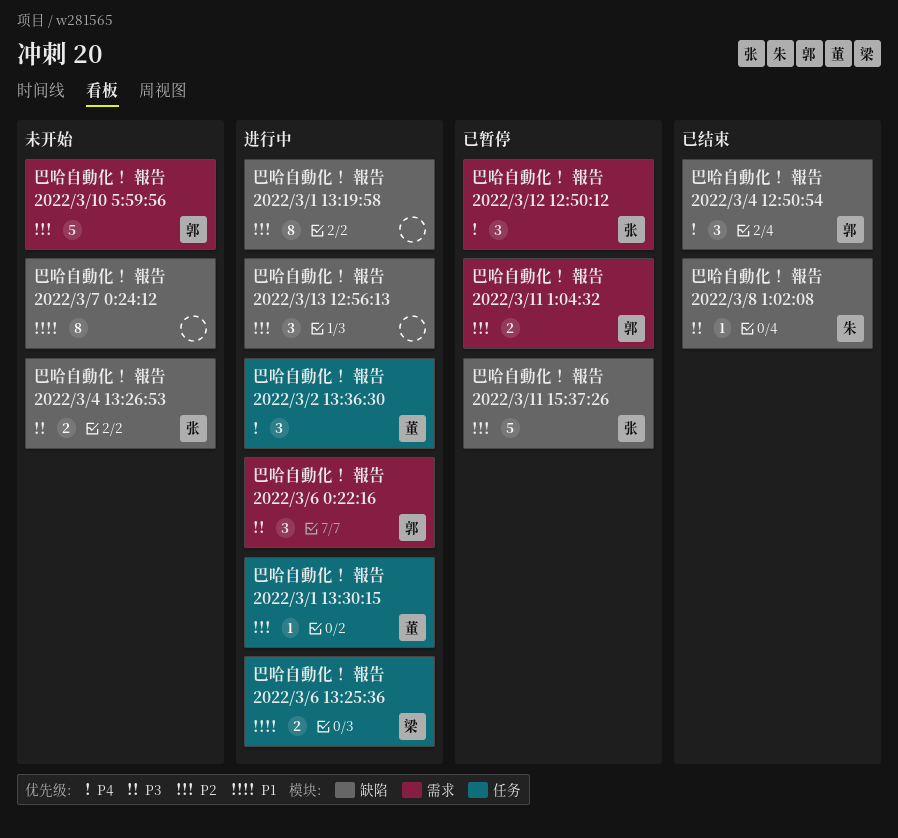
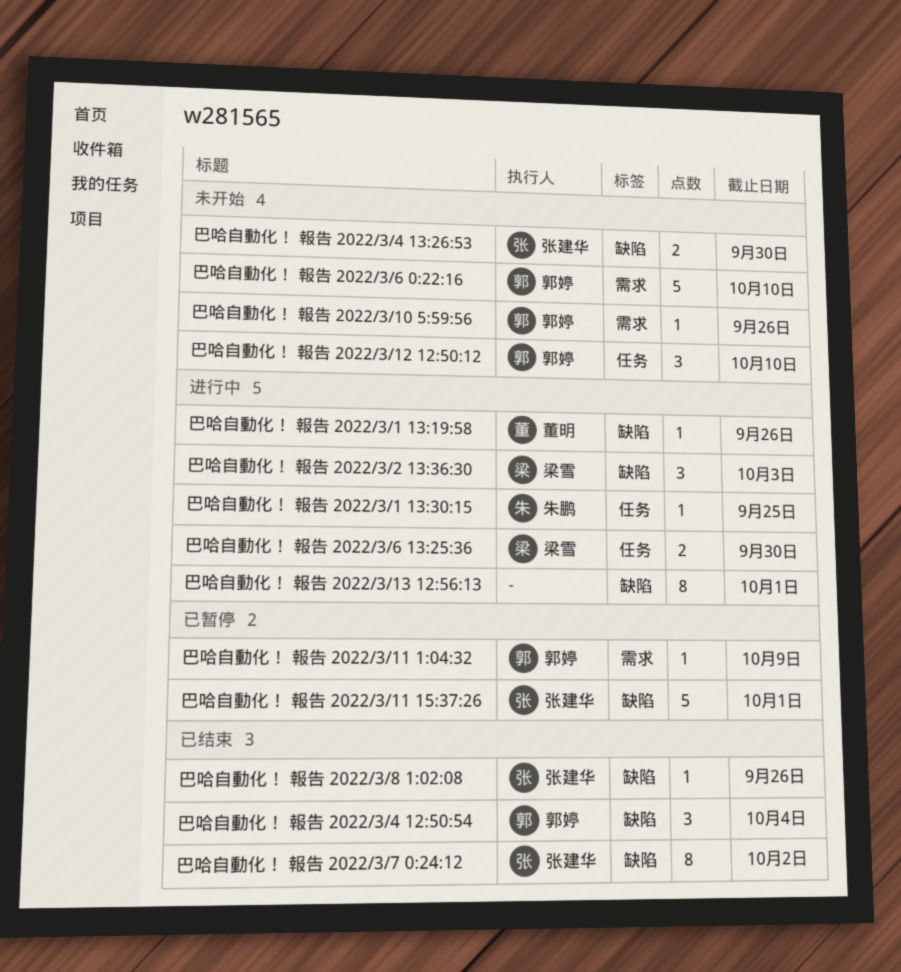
巴哈自動化！ 報告 2022/3/1 13:19:58, owner: none -> 董明
巴哈自動化！ 報告 2022/3/1 13:19:58, estimate: 8 -> 1
巴哈自動化！ 報告 2022/3/1 13:30:15, owner: 董明 -> 朱鹏
巴哈自動化！ 報告 2022/3/10 5:59:56, estimate: 5 -> 1
巴哈自動化！ 報告 2022/3/11 1:04:32, estimate: 2 -> 1
巴哈自動化！ 報告 2022/3/12 12:50:12, status: 已暂停 -> 未开始
巴哈自動化！ 報告 2022/3/12 12:50:12, owner: 张建华 -> 郭婷
巴哈自動化！ 報告 2022/3/12 12:50:12, label: 需求 -> 任务
巴哈自動化！ 報告 2022/3/13 12:56:13, estimate: 3 -> 8
巴哈自動化！ 報告 2022/3/2 13:36:30, owner: 董明 -> 梁雪
巴哈自動化！ 報告 2022/3/2 13:36:30, label: 任务 -> 缺陷
巴哈自動化！ 報告 2022/3/6 0:22:16, status: 进行中 -> 未开始
巴哈自動化！ 報告 2022/3/6 0:22:16, estimate: 3 -> 5
巴哈自動化！ 報告 2022/3/7 0:24:12, status: 未开始 -> 已结束
巴哈自動化！ 報告 2022/3/7 0:24:12, owner: none -> 张建华
巴哈自動化！ 報告 2022/3/8 1:02:08, owner: 朱鹏 -> 张建华

